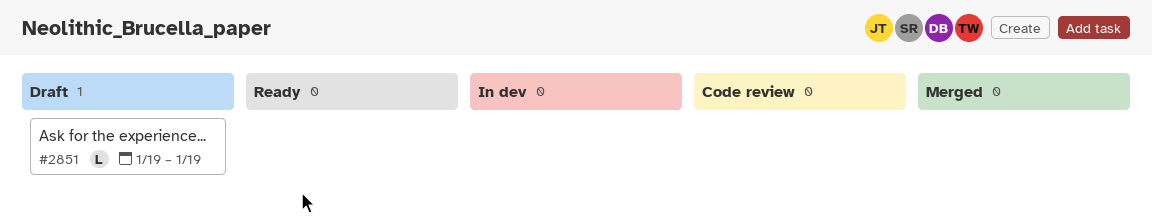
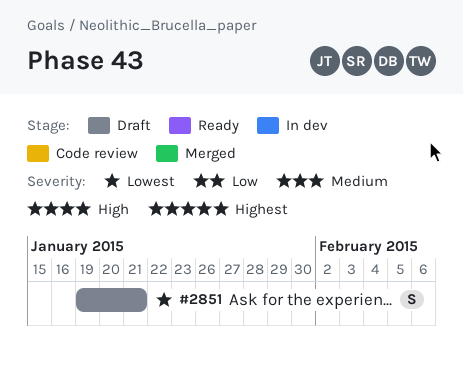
#2851, estimate: L -> S
#2851, due: Jan 19 -> Jan 21

